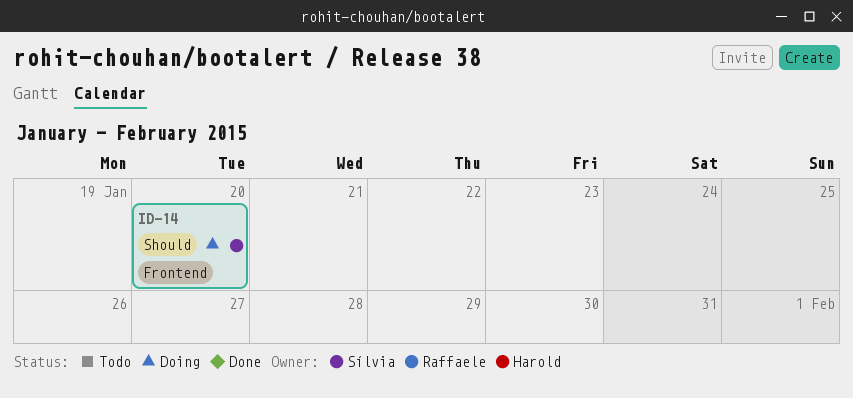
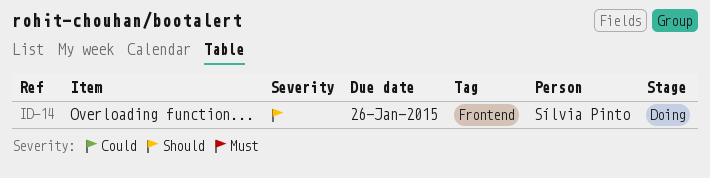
ID-14, due: Jan 20 -> Jan 26

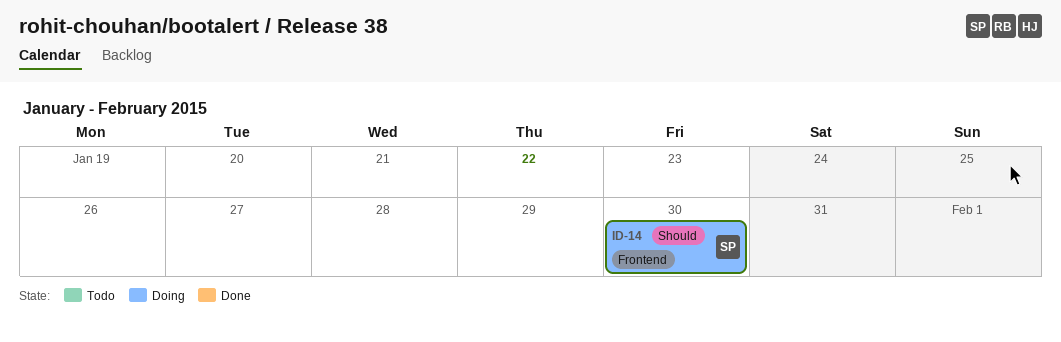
ID-14, due: Jan 26 -> Jan 30

